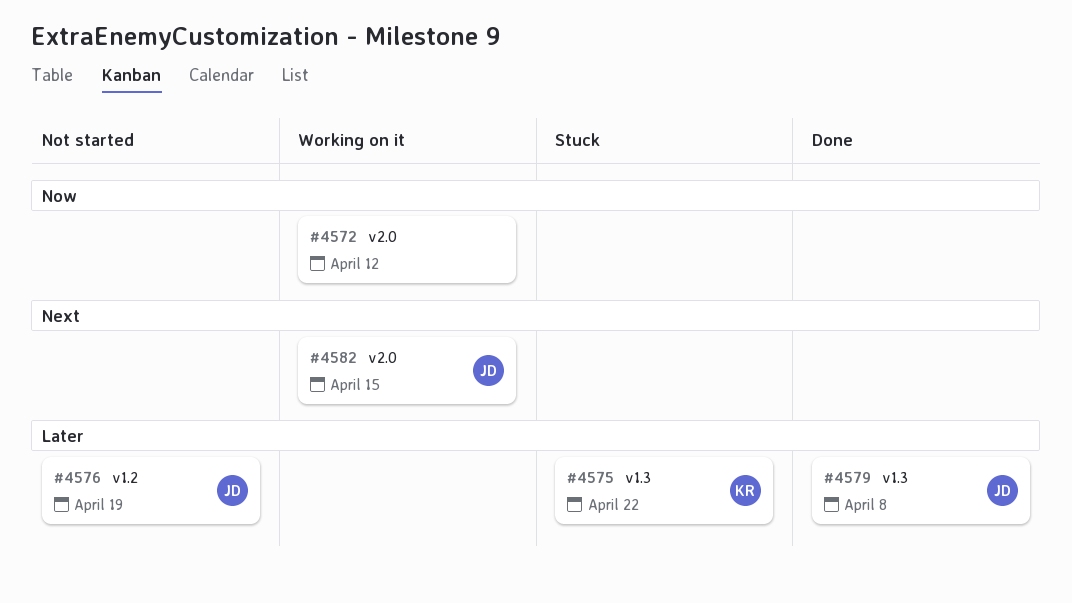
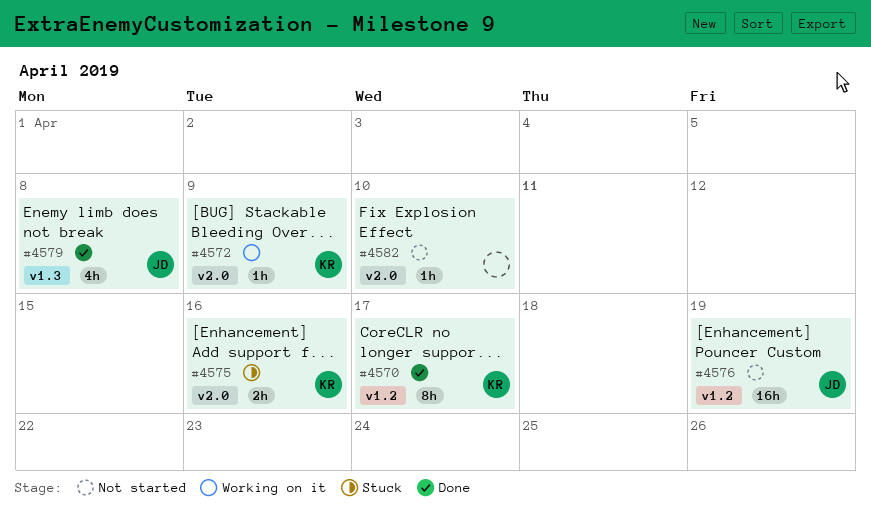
#4570: none -> present
#4572, owner: none -> KR
#4572, due: Apr 12 -> Apr 9
#4575, label: v1.3 -> v2.0
#4575, due: Apr 22 -> Apr 16
#4582, status: Working on it -> Not started
#4582, owner: JD -> none
#4582, due: Apr 15 -> Apr 10

